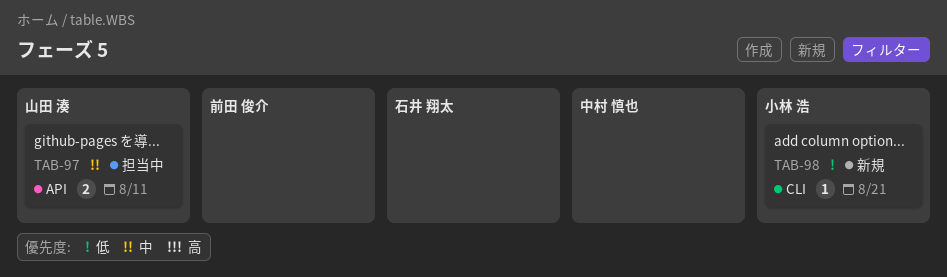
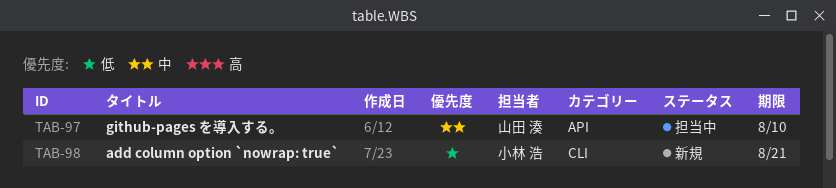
TAB-97, due: Aug 11 -> Aug 10

